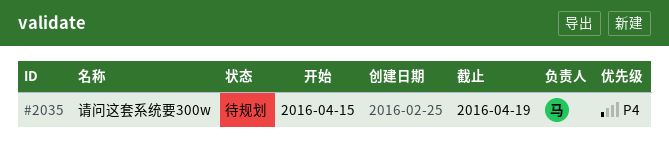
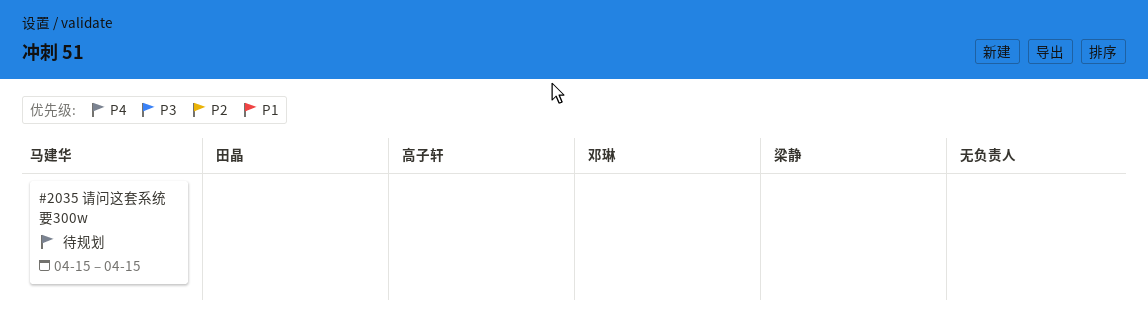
#2035, due: Apr 19 -> Apr 15

